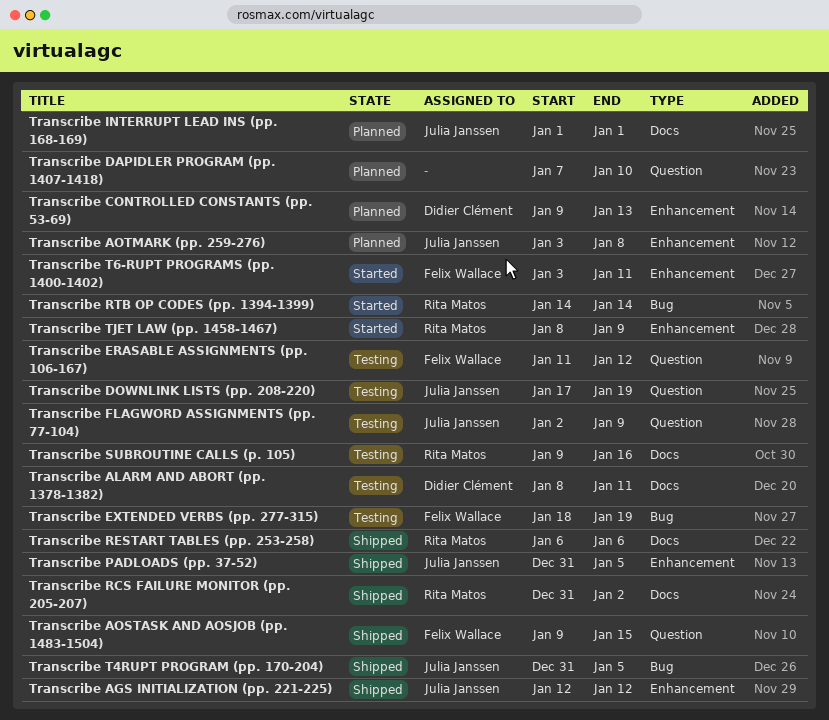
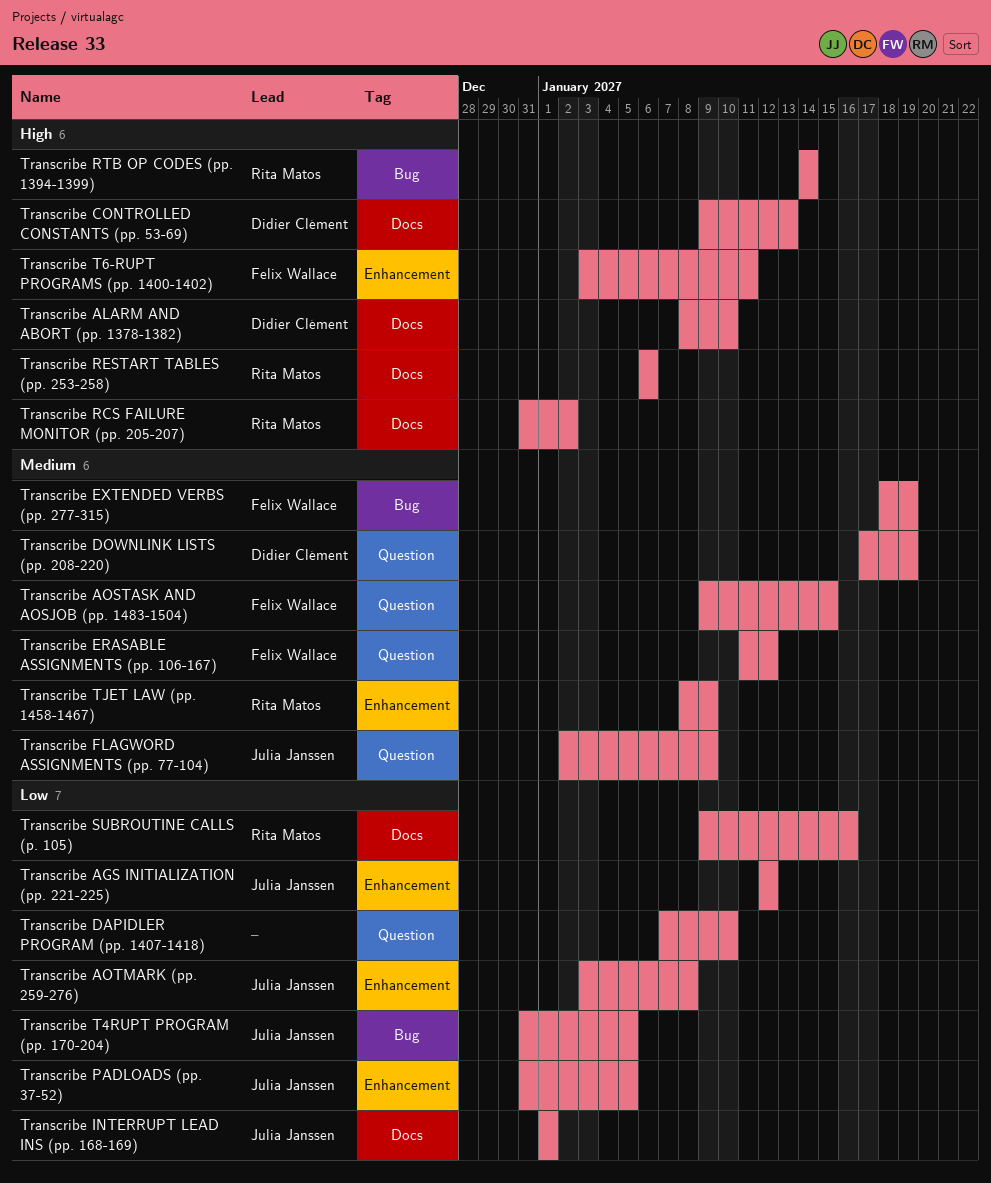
Transcribe ALARM AND ABORT (pp. 1378-1382), due: Jan 11 -> Jan 10
Transcribe CONTROLLED CONSTANTS (pp. 53-69), label: Enhancement -> Docs
Transcribe DOWNLINK LISTS (pp. 208-220), owner: Julia Janssen -> Didier Clément

